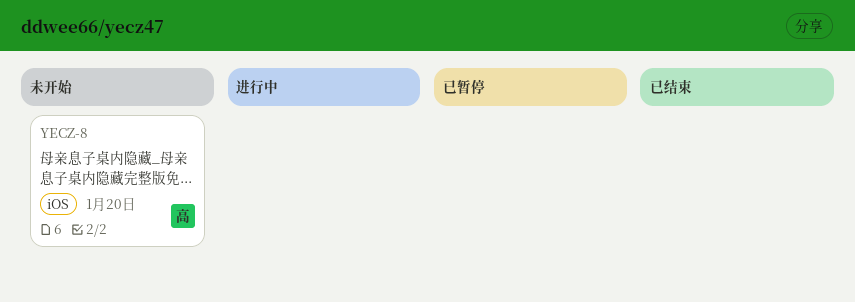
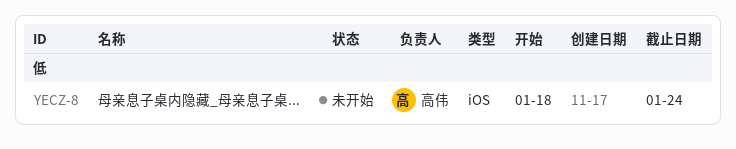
YECZ-8, due: Jan 20 -> Jan 24

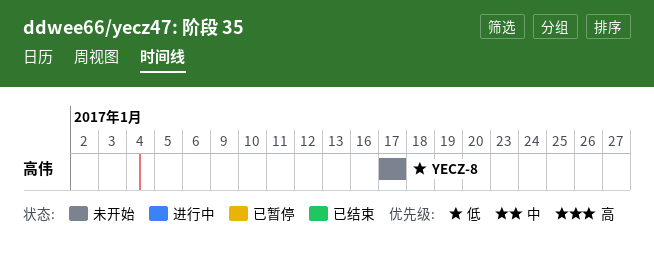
YECZ-8, start: Jan 18 -> Jan 17
YECZ-8, due: Jan 24 -> Jan 17

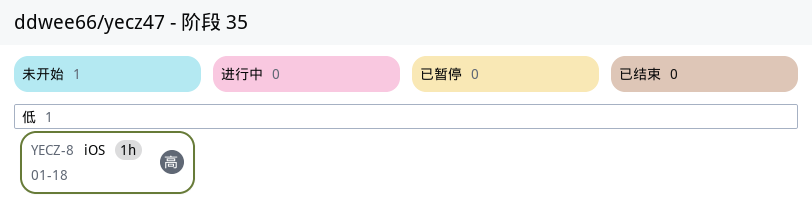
YECZ-8, due: Jan 17 -> Jan 18

